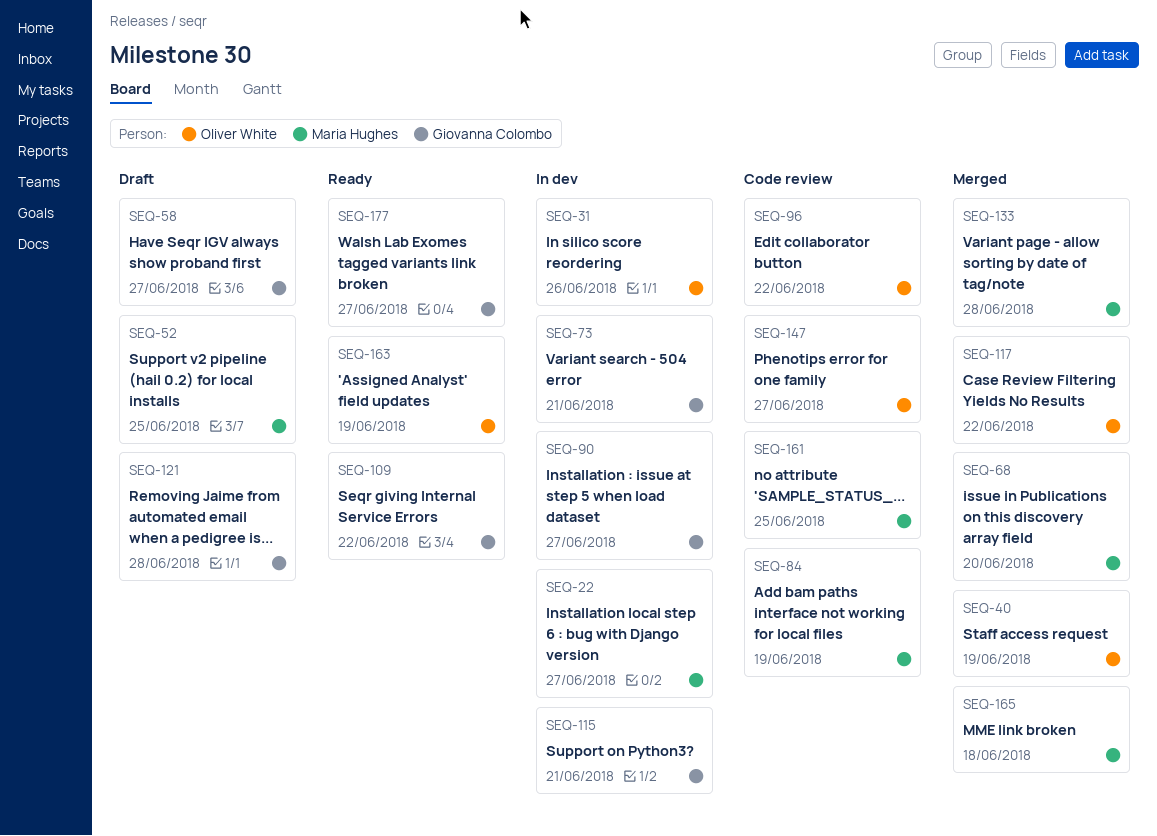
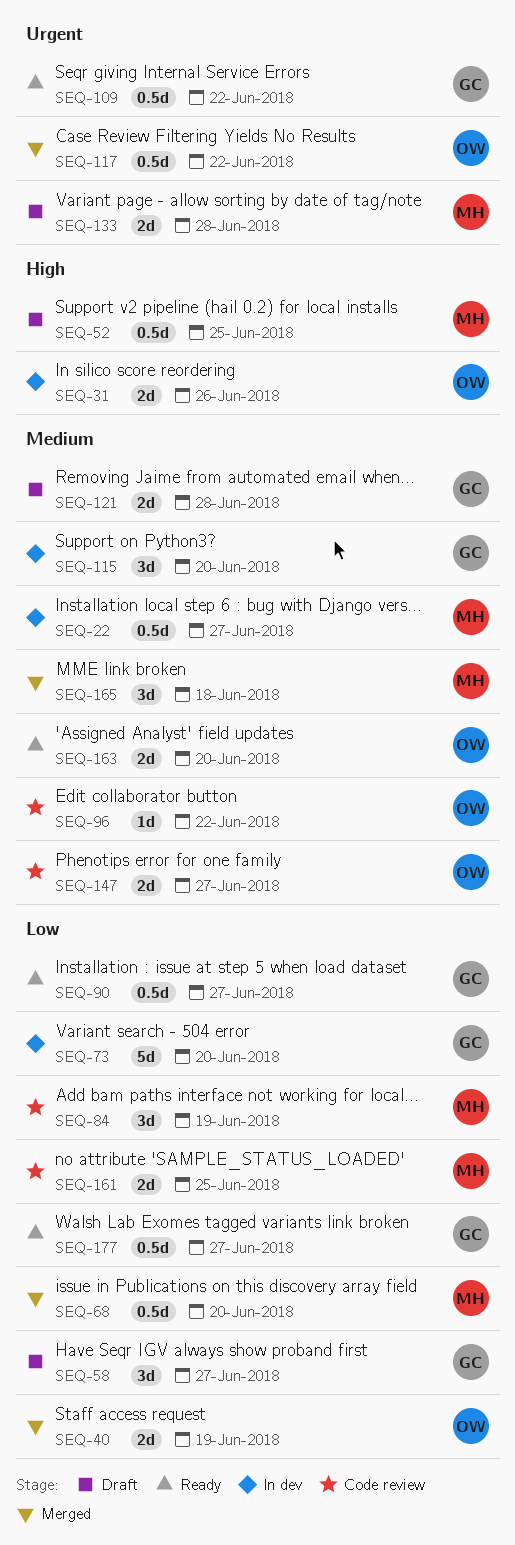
SEQ-73, due: Jun 21 -> Jun 20
SEQ-90, status: In dev -> Ready
SEQ-115, due: Jun 21 -> Jun 20
SEQ-133, status: Merged -> Draft
SEQ-163, due: Jun 19 -> Jun 20

